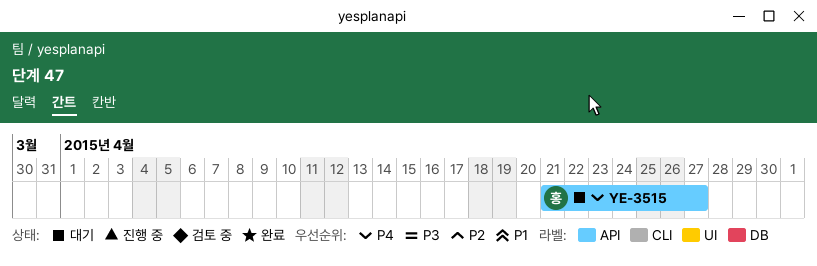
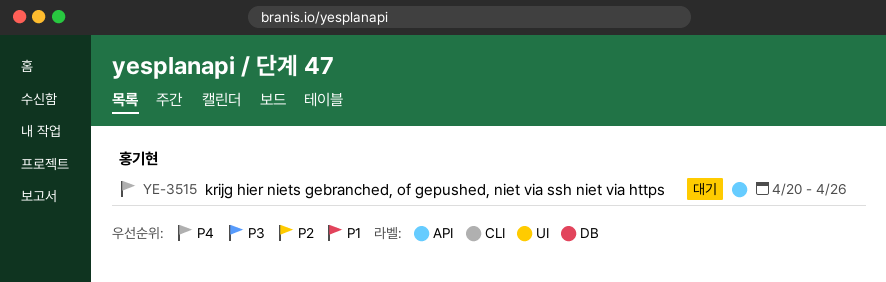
YE-3515, start: Apr 21 -> Apr 20
YE-3515, due: Apr 27 -> Apr 26

